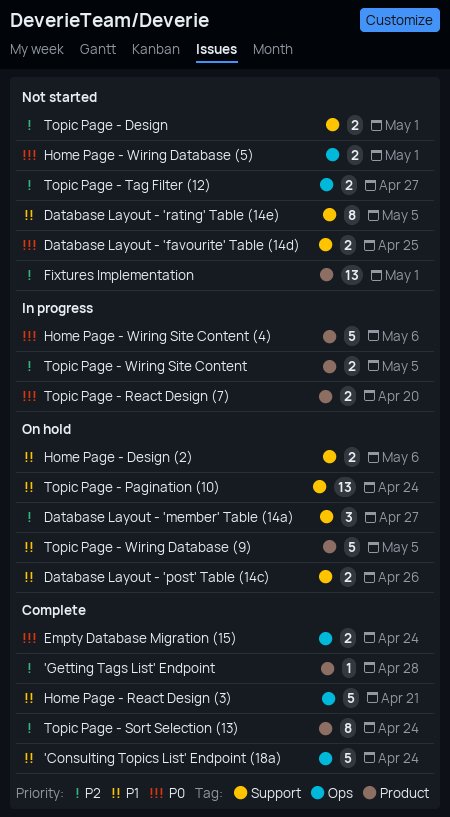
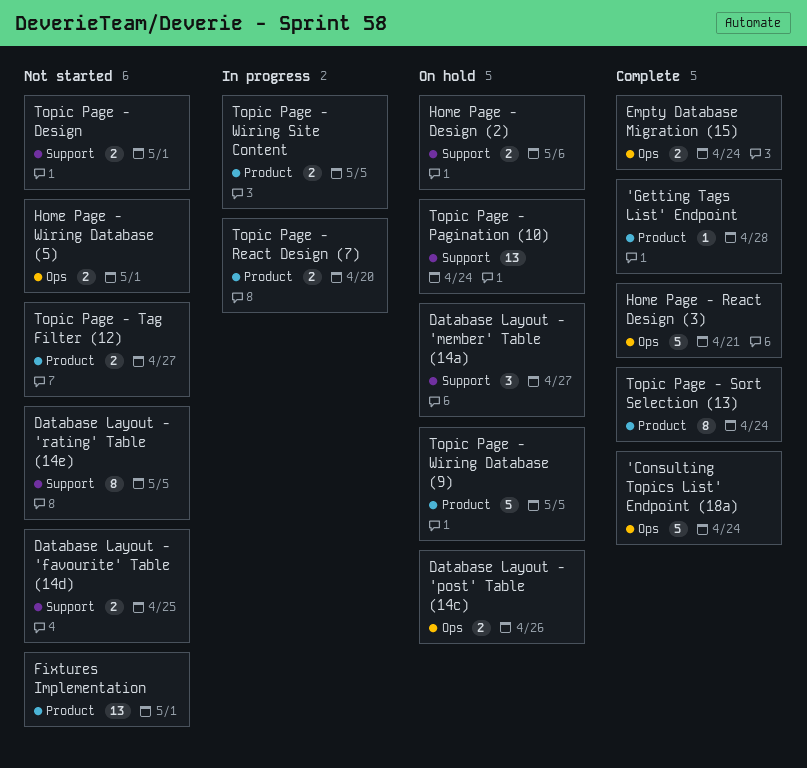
Database Layout - 'post' Table (14c), label: Support -> Ops
Home Page - Wiring Site Content (4): present -> none
Topic Page - Tag Filter (12), label: Ops -> Product

